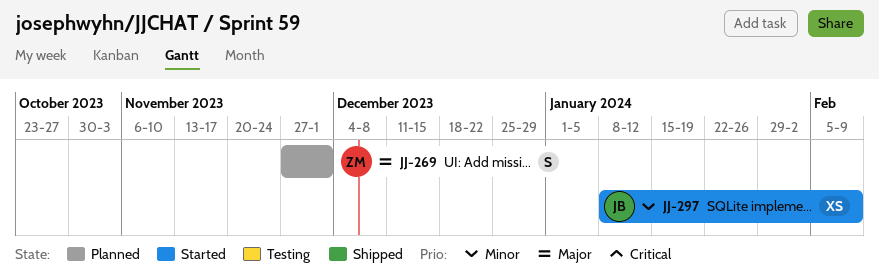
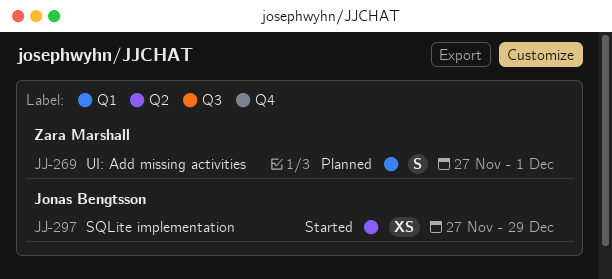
JJ-297, start: Jan 8 -> Nov 27
JJ-297, due: Feb 9 -> Dec 29

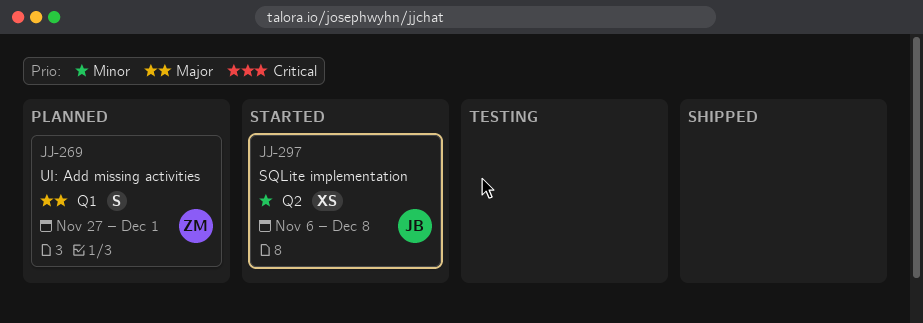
JJ-297, start: Nov 27 -> Nov 6
JJ-297, due: Dec 29 -> Dec 8

